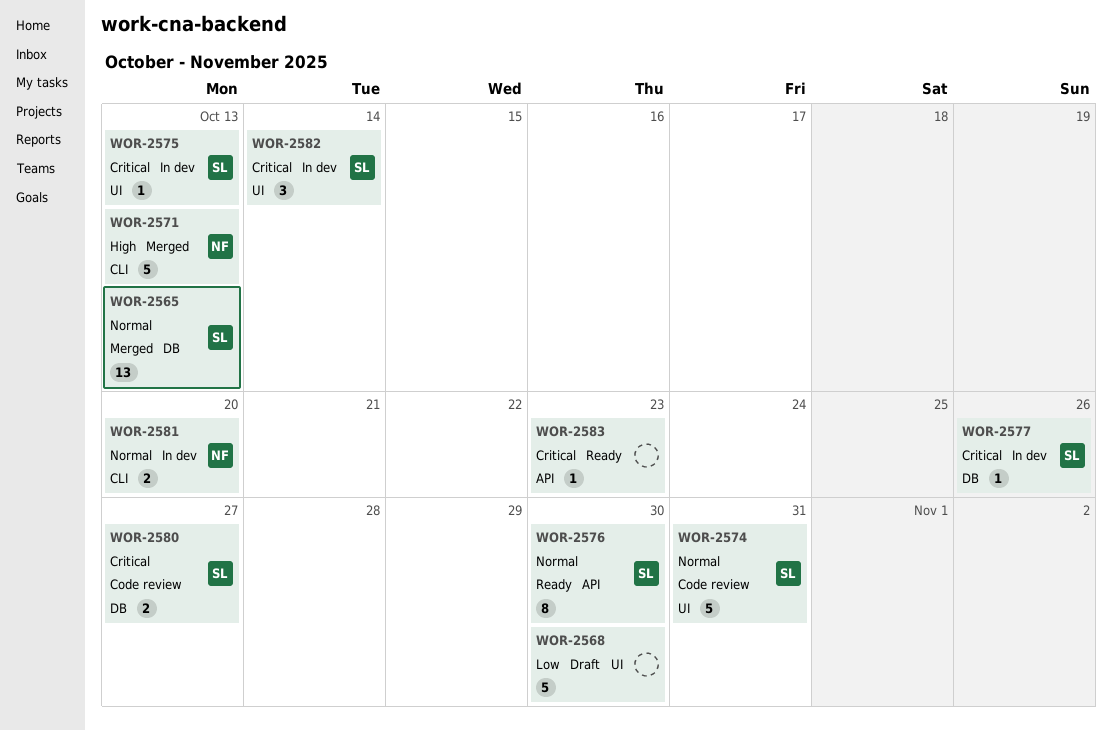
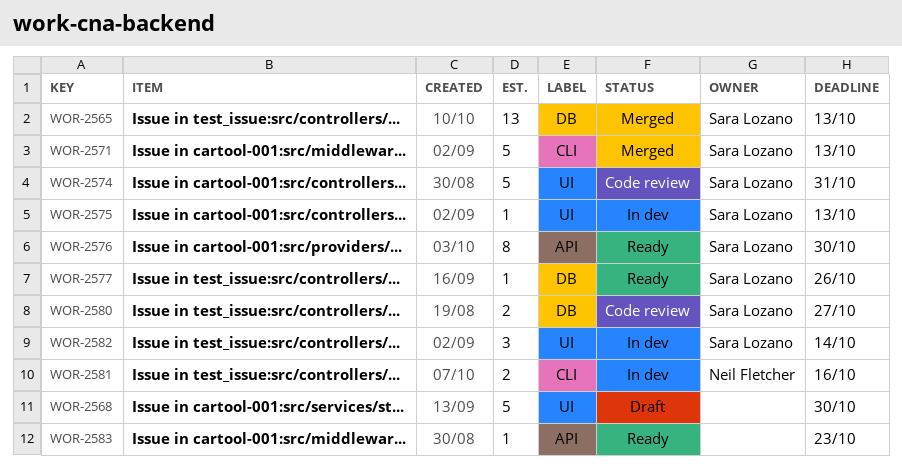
WOR-2571, owner: Neil Fletcher -> Sara Lozano
WOR-2577, status: In dev -> Ready
WOR-2581, due: Oct 20 -> Oct 16

